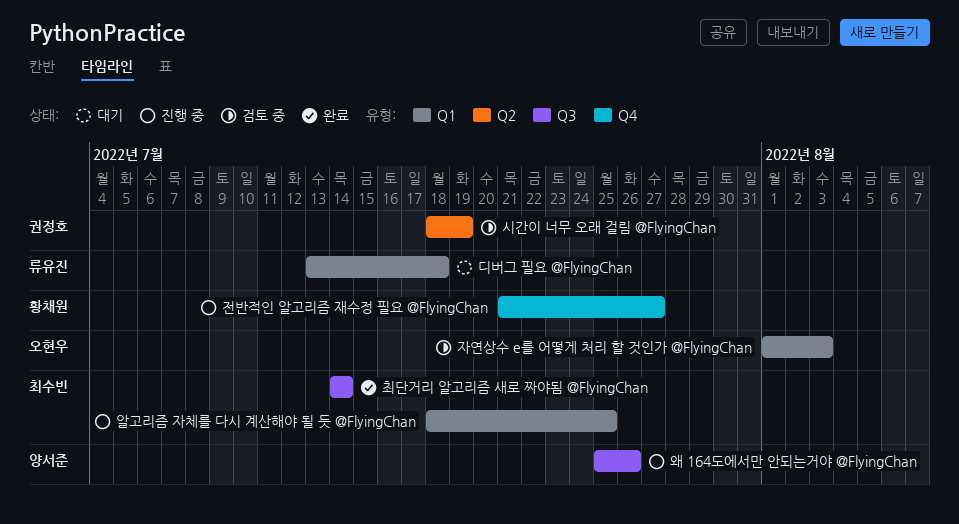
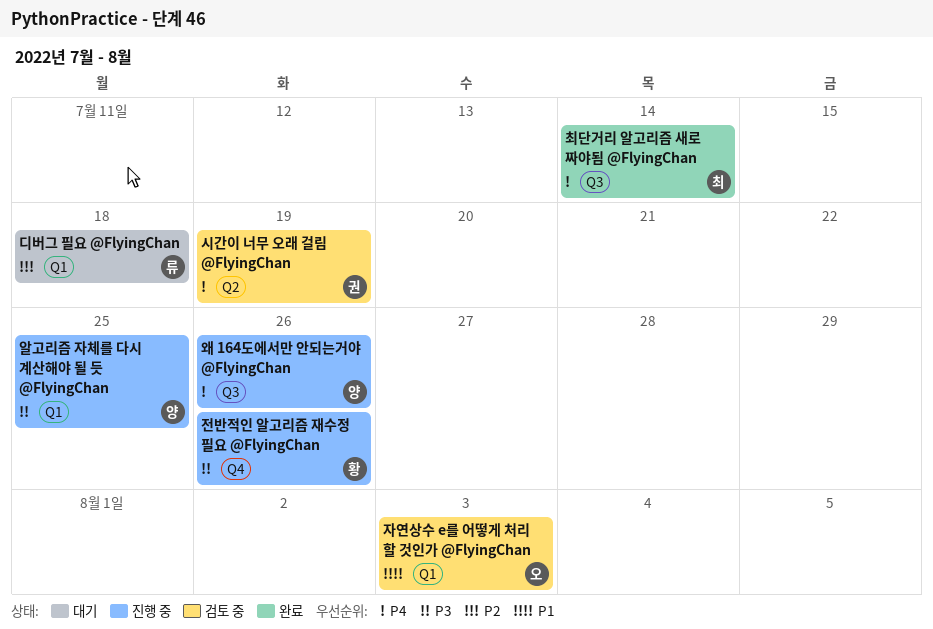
알고리즘 자체를 다시 계산해야 될 듯 @FlyingChan, owner: 최수빈 -> 양서준
전반적인 알고리즘 재수정 필요 @FlyingChan, due: Jul 27 -> Jul 26

